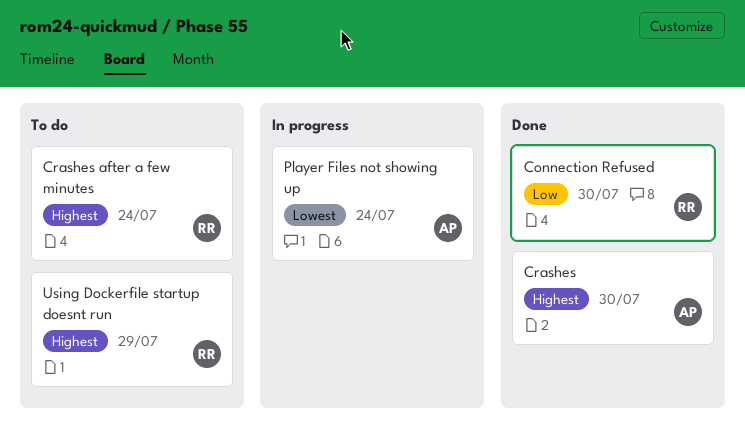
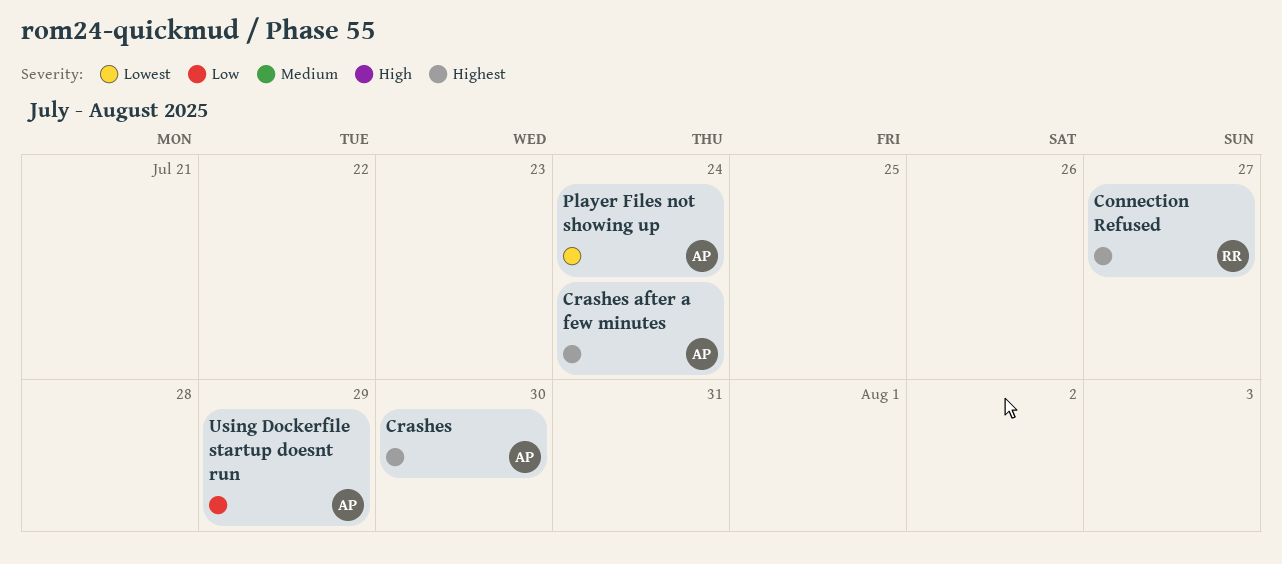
Connection Refused, priority: Low -> Highest
Connection Refused, due: Jul 30 -> Jul 27
Crashes after a few minutes, owner: RR -> AP
Using Dockerfile startup doesnt run, owner: RR -> AP
Using Dockerfile startup doesnt run, priority: Highest -> Low

